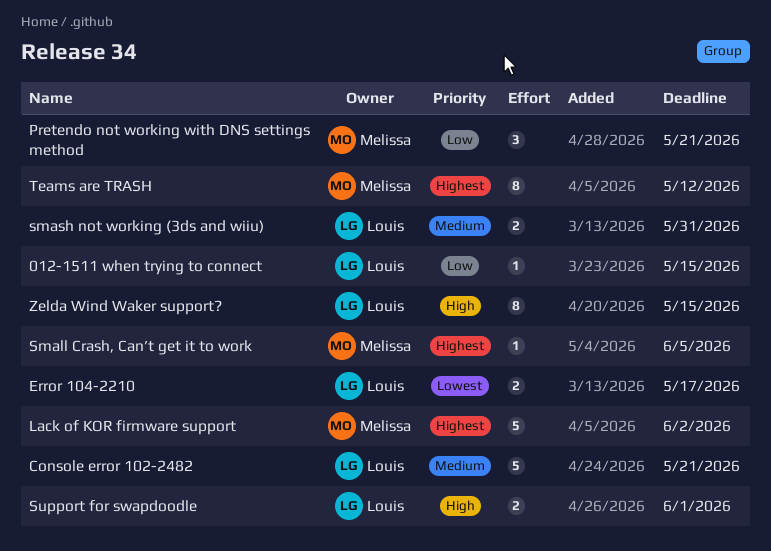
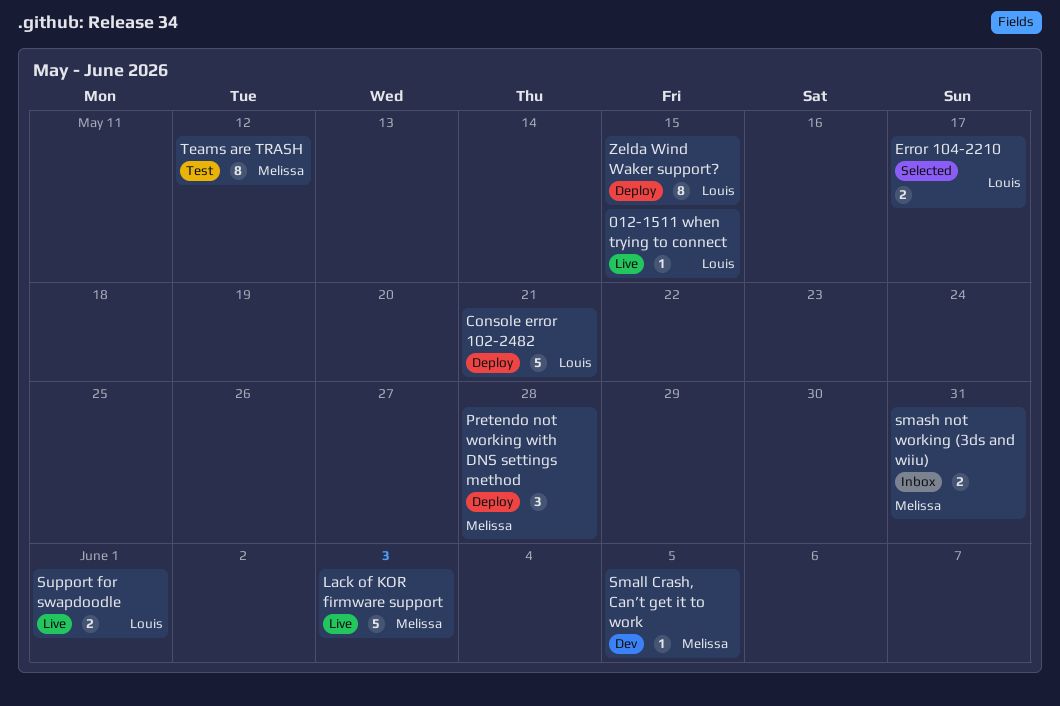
Lack of KOR firmware support, due: Jun 2 -> Jun 3
Pretendo not working with DNS settings method, due: May 21 -> May 28
smash not working (3ds and wiiu), owner: Louis -> Melissa

